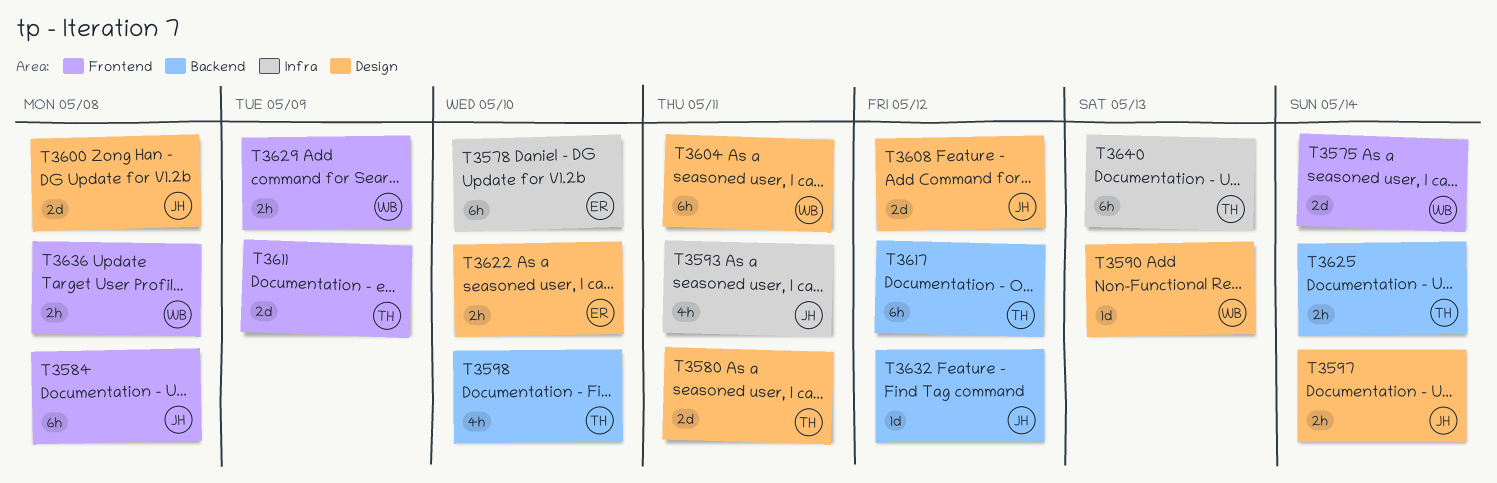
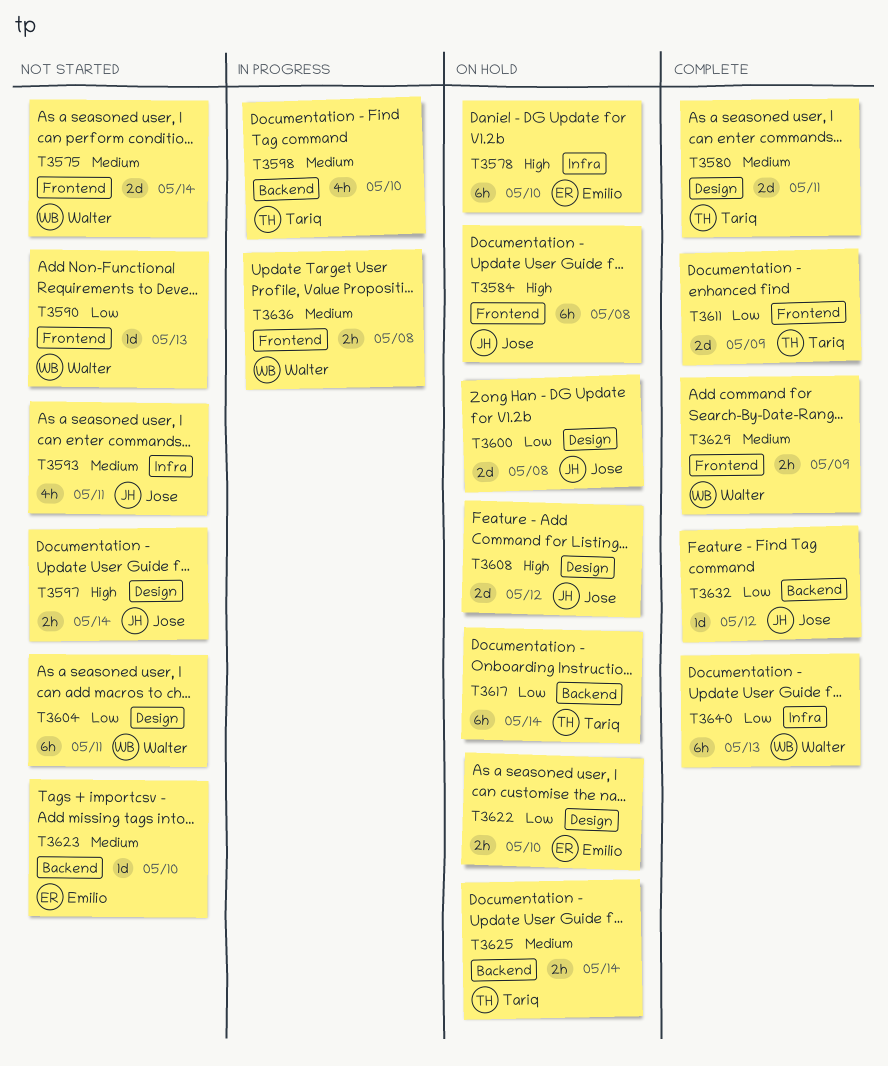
T3590, label: Design -> Frontend
T3617, due: May 12 -> May 14
T3623: none -> present
T3640, owner: Tariq -> Walter

